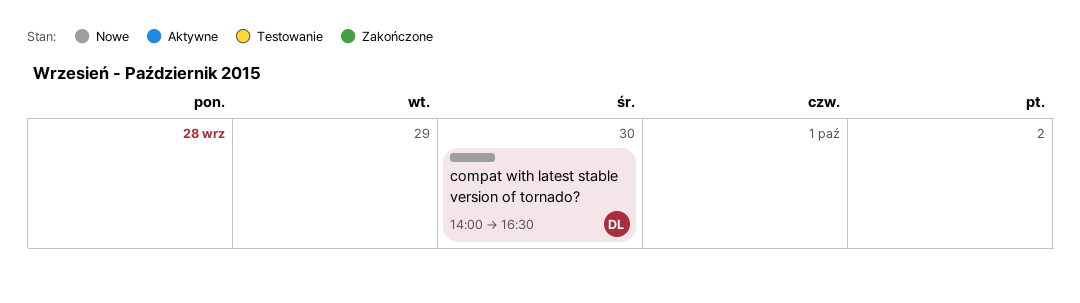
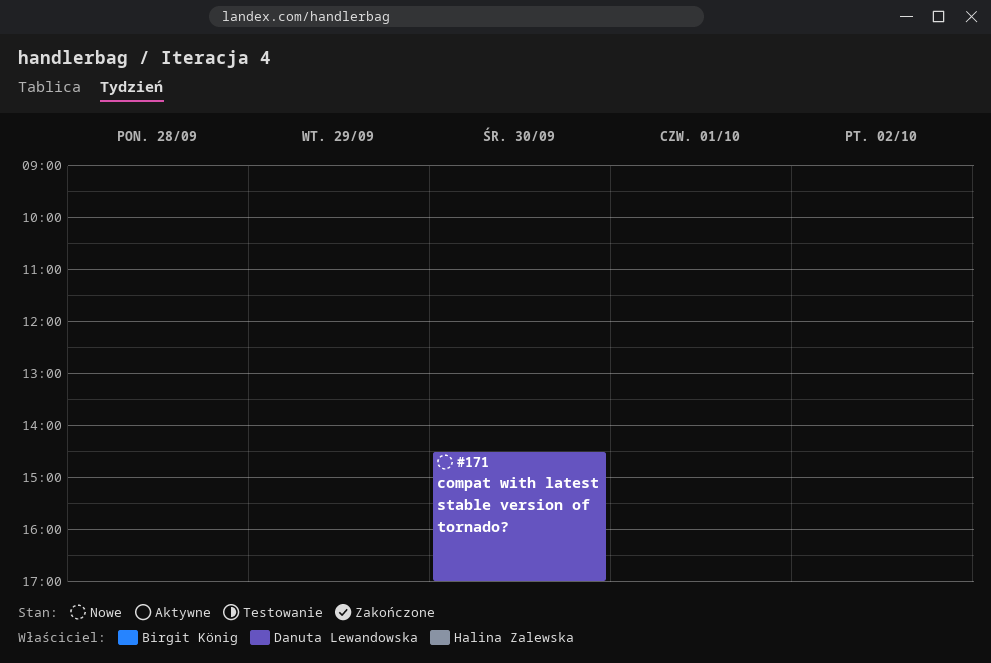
compat with latest stable version of tornado?, begins: 14:00 -> 14:30
compat with latest stable version of tornado?, ends: 16:30 -> 17:00

